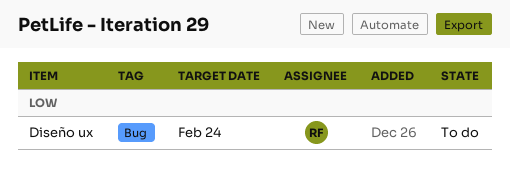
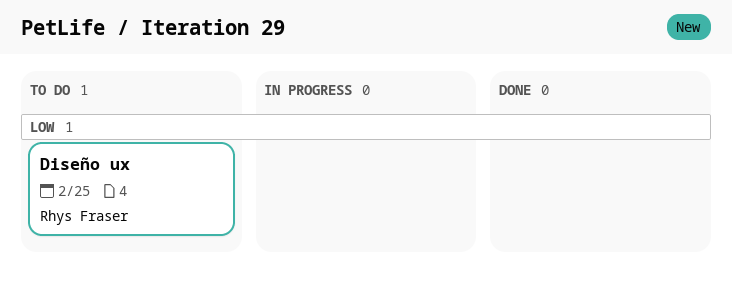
Diseño ux, due: Feb 24 -> Feb 25

